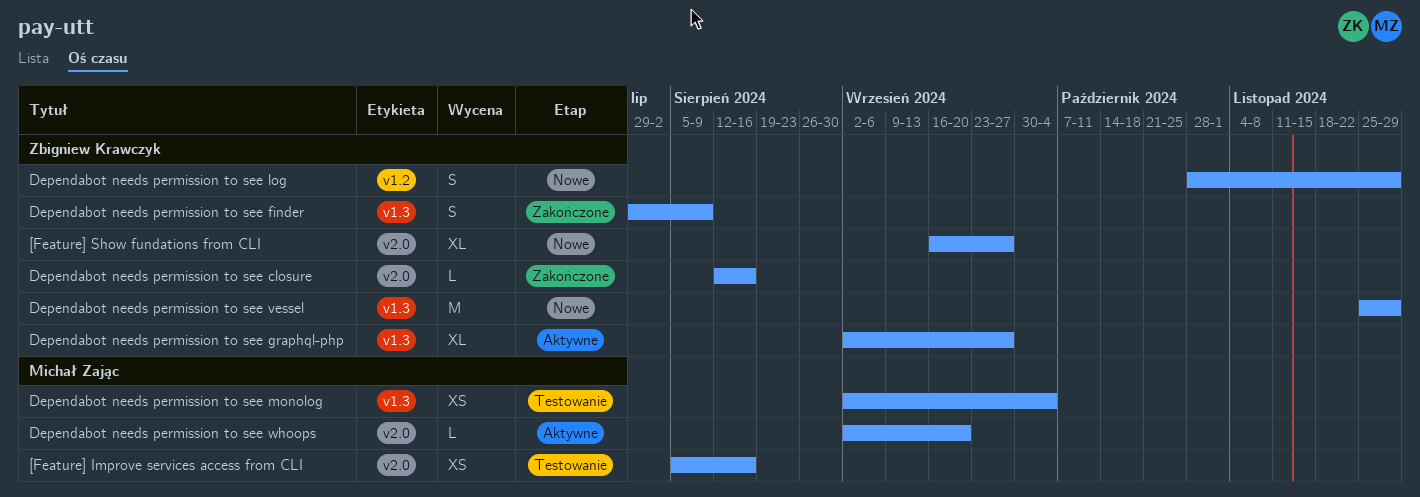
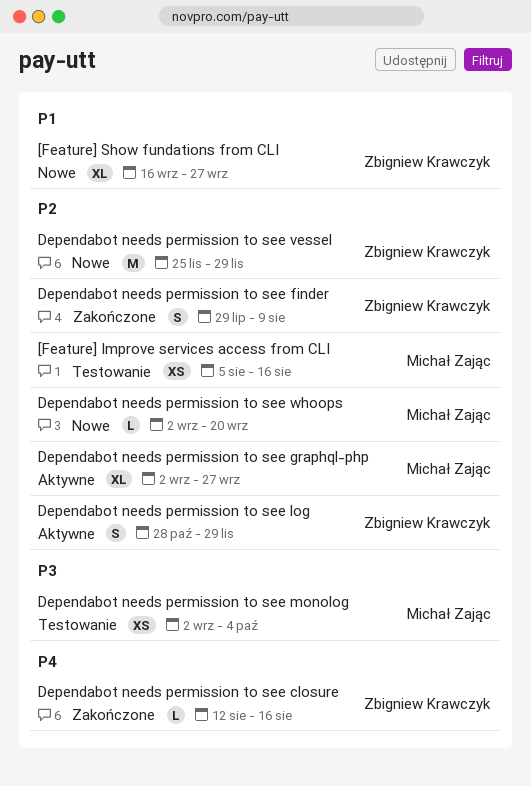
Dependabot needs permission to see graphql-php, owner: Zbigniew Krawczyk -> Michał Zając
Dependabot needs permission to see log, status: Nowe -> Aktywne
Dependabot needs permission to see whoops, status: Aktywne -> Nowe

